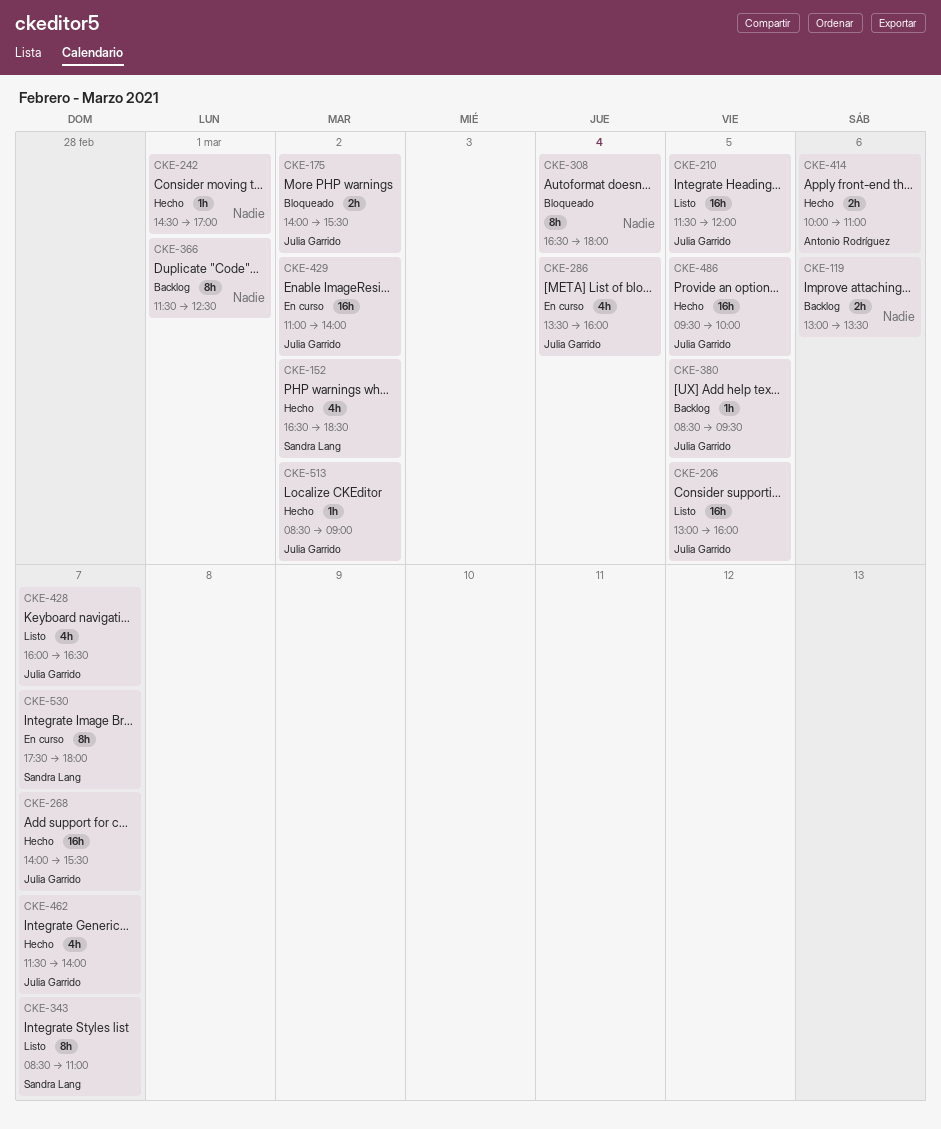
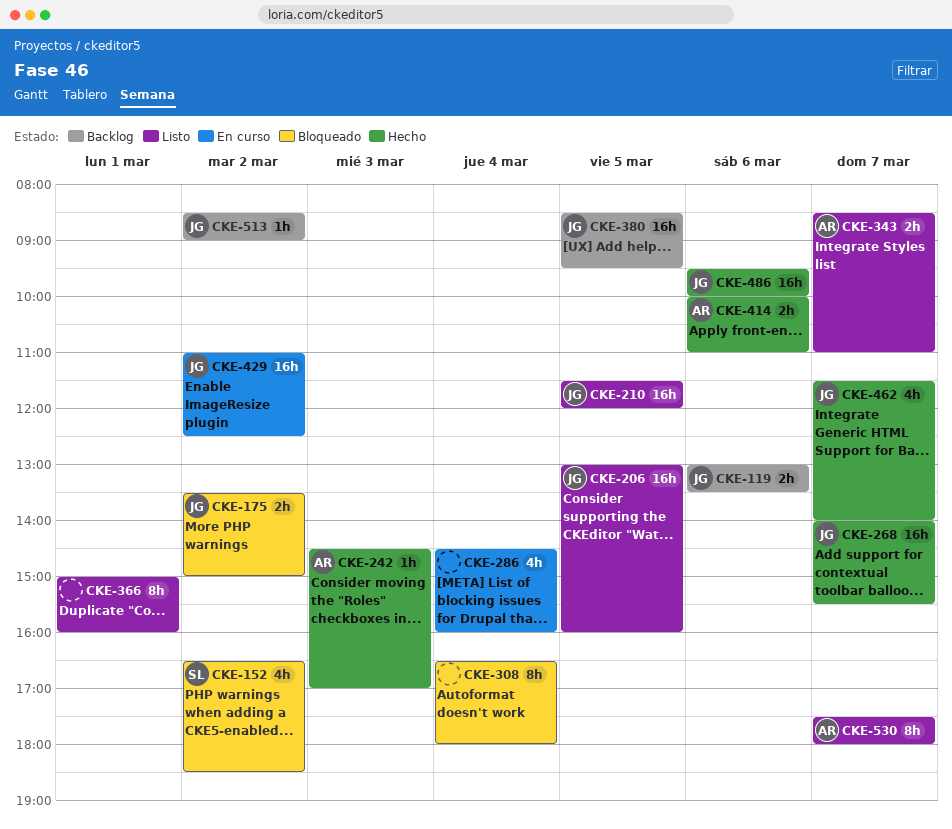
CKE-119, owner: none -> Julia Garrido
CKE-152, status: Hecho -> Bloqueado
CKE-175, begins: 14:00 -> 13:30
CKE-175, ends: 15:30 -> 15:00
CKE-242, owner: none -> Antonio Rodríguez
CKE-242, day: Mar 1 -> Mar 3
CKE-286, owner: Julia Garrido -> none
CKE-286, begins: 13:30 -> 14:30
CKE-343, owner: Sandra Lang -> Antonio Rodríguez
CKE-343, estimate: 8h -> 2h
CKE-366, status: Backlog -> Listo
CKE-366, begins: 11:30 -> 15:00
CKE-366, ends: 12:30 -> 16:00
CKE-380, estimate: 1h -> 16h
CKE-428: present -> none
CKE-429, ends: 14:00 -> 12:30
CKE-486, day: Mar 5 -> Mar 6
CKE-513, status: Hecho -> Backlog
CKE-530, status: En curso -> Listo
CKE-530, owner: Sandra Lang -> Antonio Rodríguez

